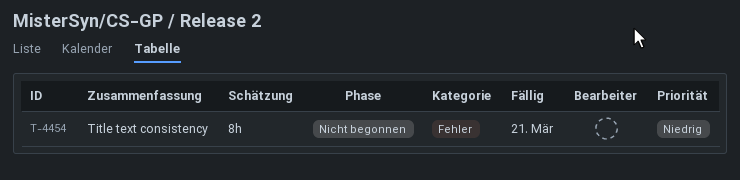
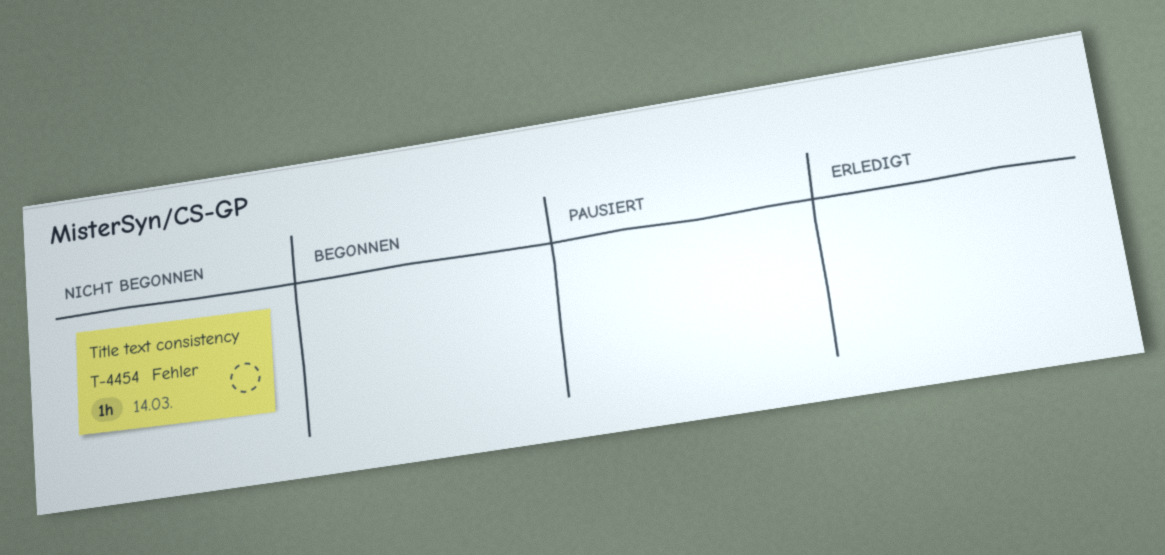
T-4454, estimate: 8h -> 1h
T-4454, due: Mar 21 -> Mar 14

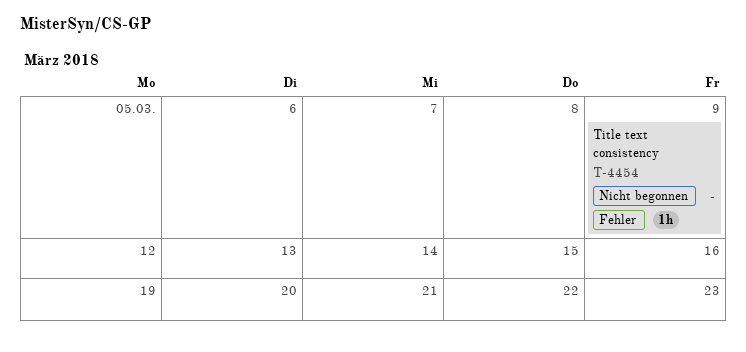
T-4454, due: Mar 14 -> Mar 9

